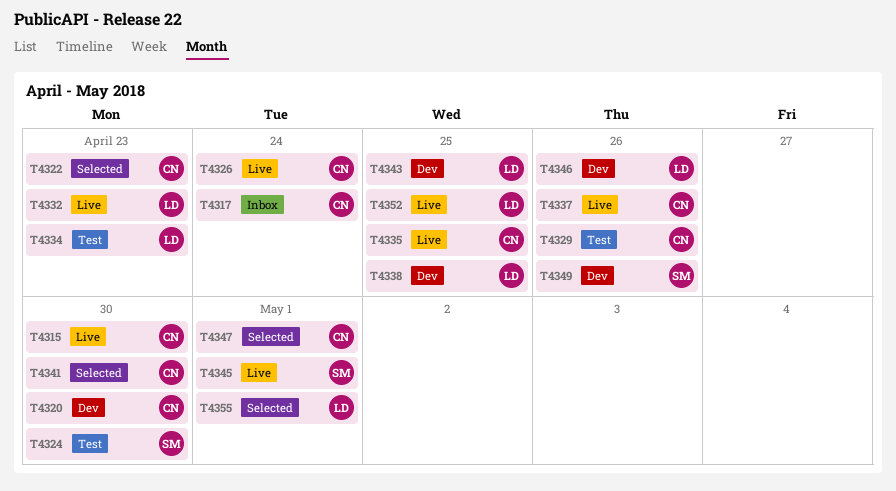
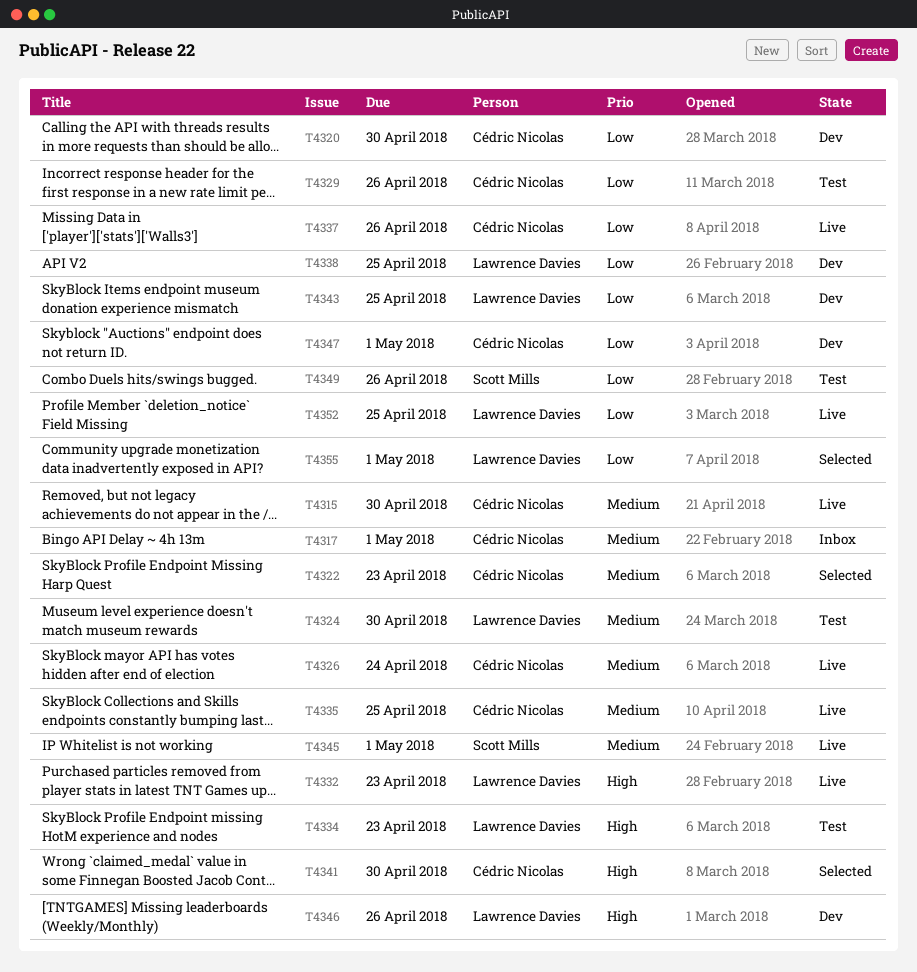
T4317, due: Apr 24 -> May 1
T4324, owner: Scott Mills -> Lawrence Davies
T4347, status: Selected -> Dev
T4349, status: Dev -> Test

